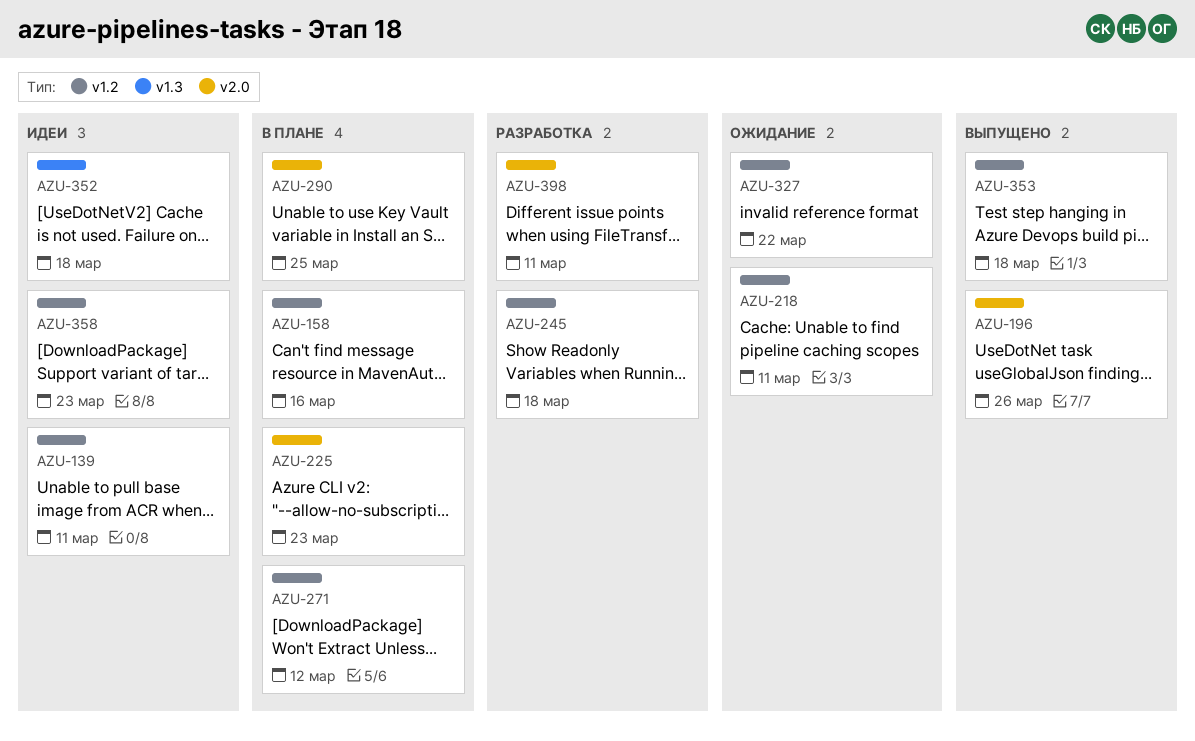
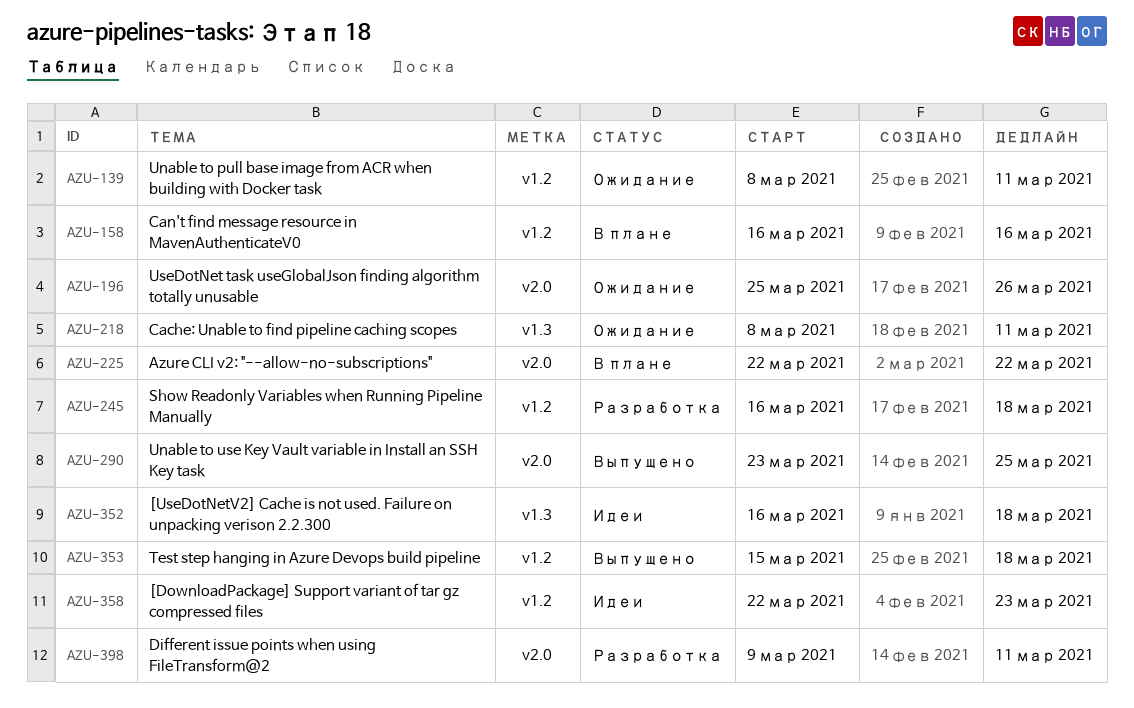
AZU-139, status: Идеи -> Ожидание
AZU-196, status: Выпущено -> Ожидание
AZU-218, label: v1.2 -> v1.3
AZU-225, due: Mar 23 -> Mar 22
AZU-271: present -> none
AZU-290, status: В плане -> Выпущено
AZU-327: present -> none

